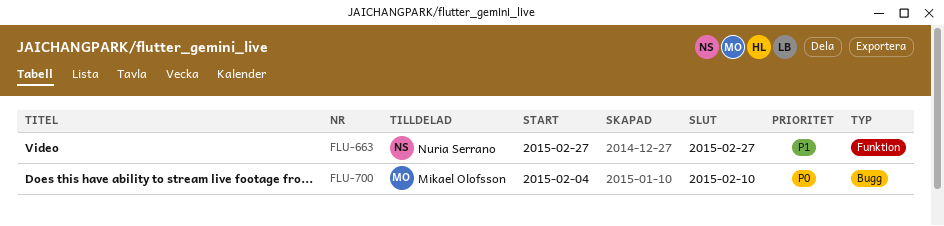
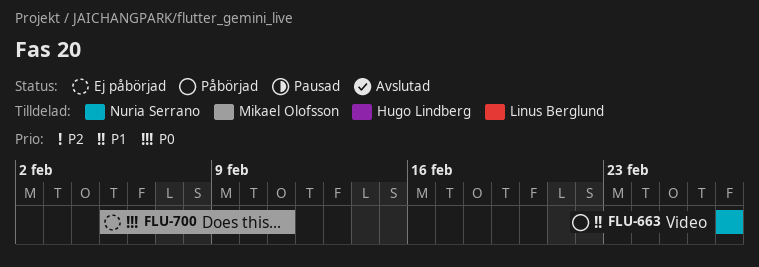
FLU-700, start: Feb 4 -> Feb 5
FLU-700, due: Feb 10 -> Feb 11

